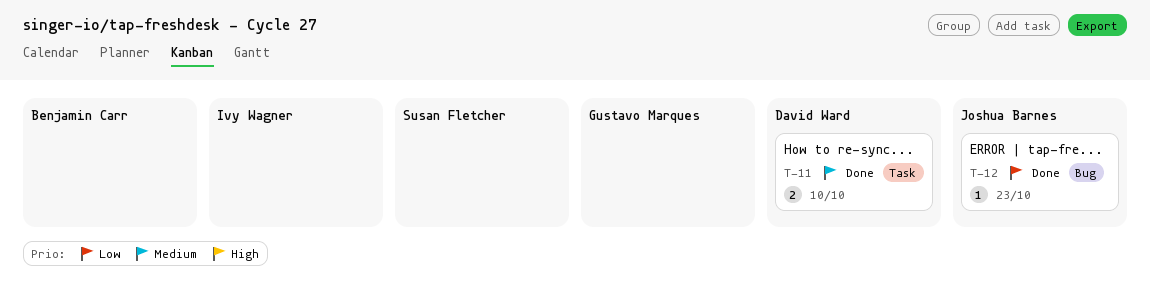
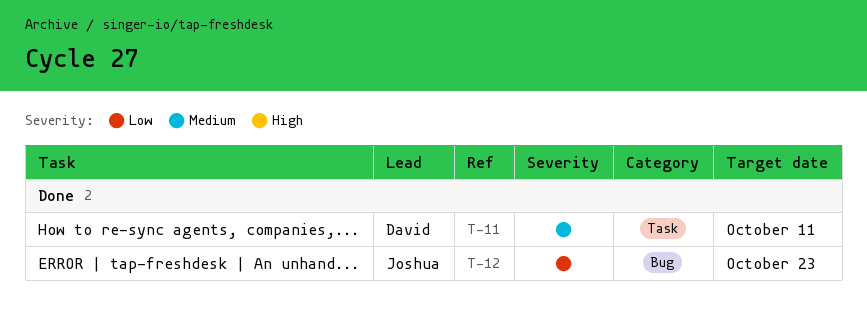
T-11, due: Oct 10 -> Oct 11

